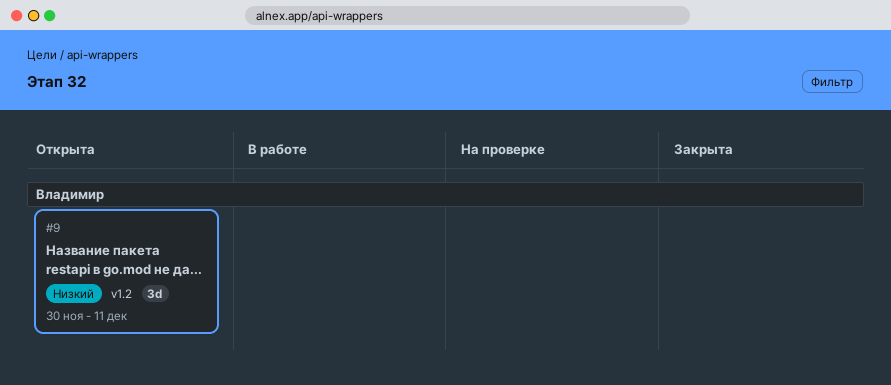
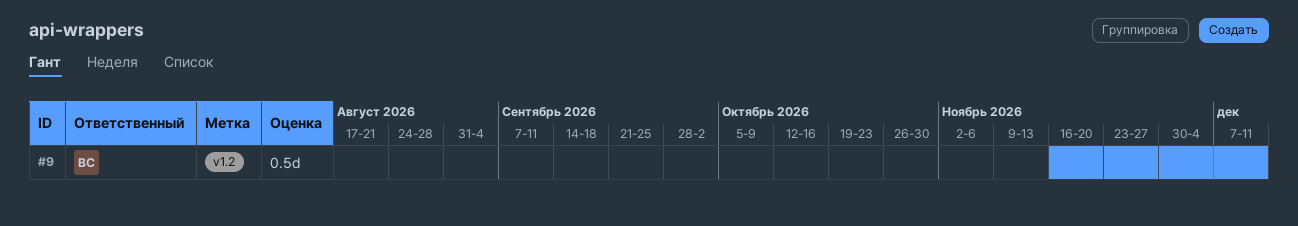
#9, estimate: 3d -> 0.5d
#9, start: Nov 30 -> Nov 16

